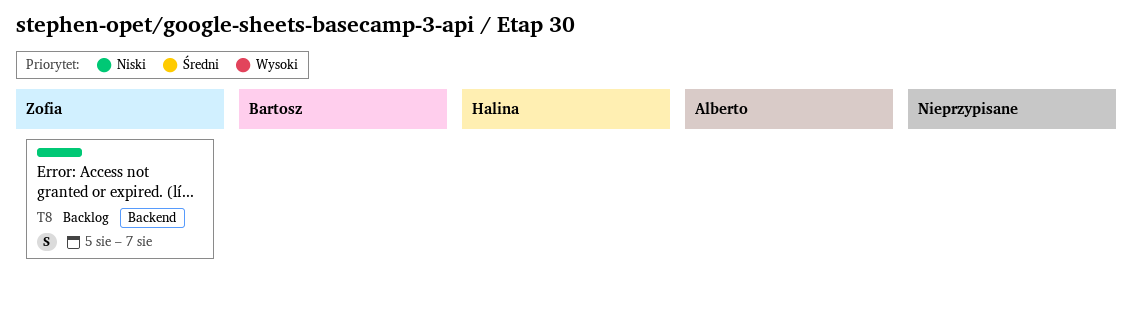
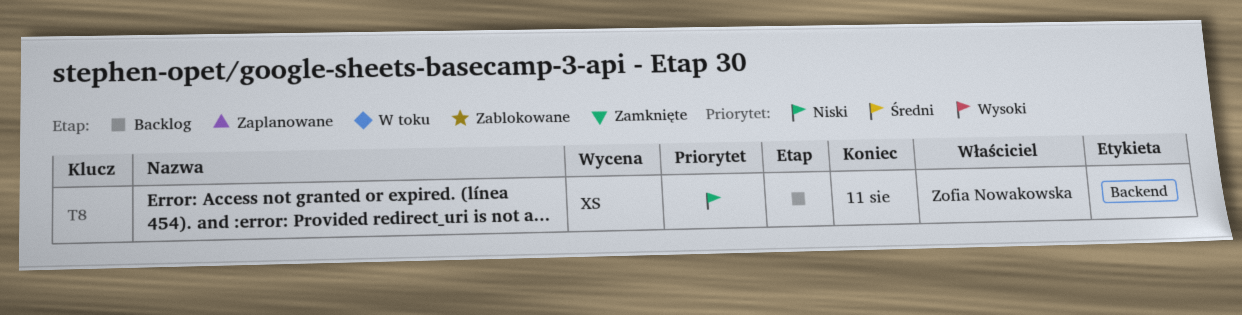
T8, estimate: S -> XS
T8, due: Aug 7 -> Aug 11

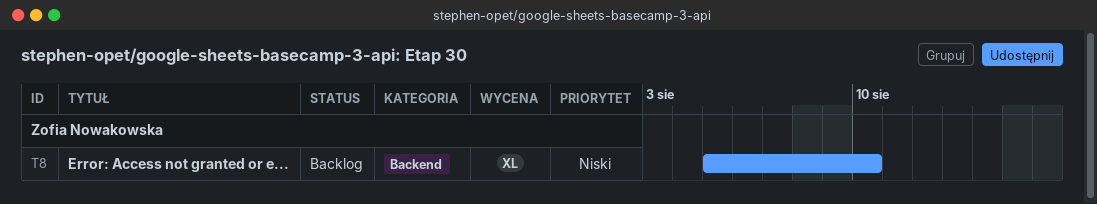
T8, estimate: XS -> XL
T8, due: Aug 11 -> Aug 10

